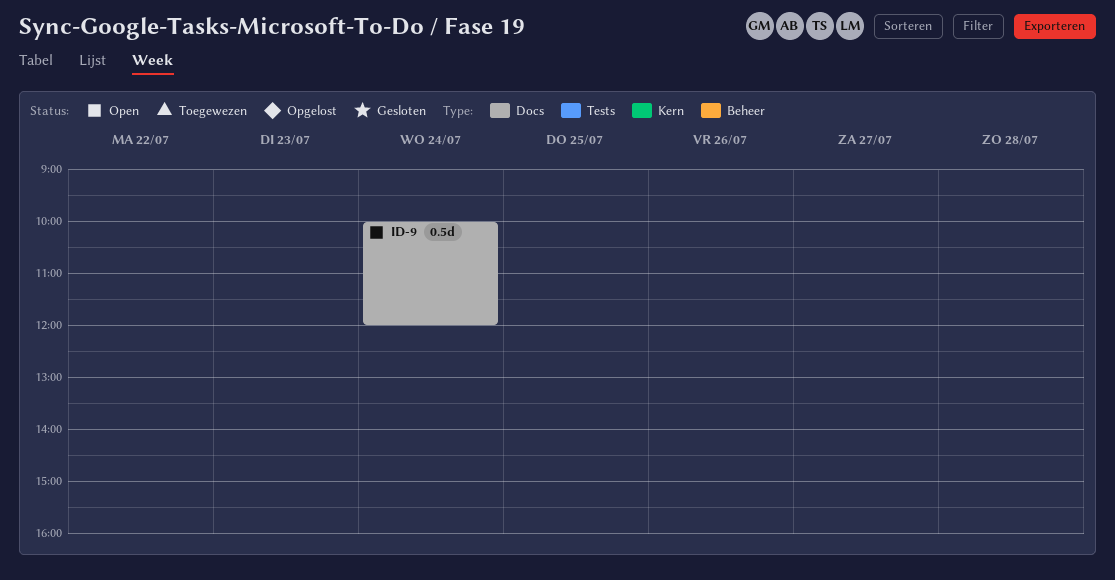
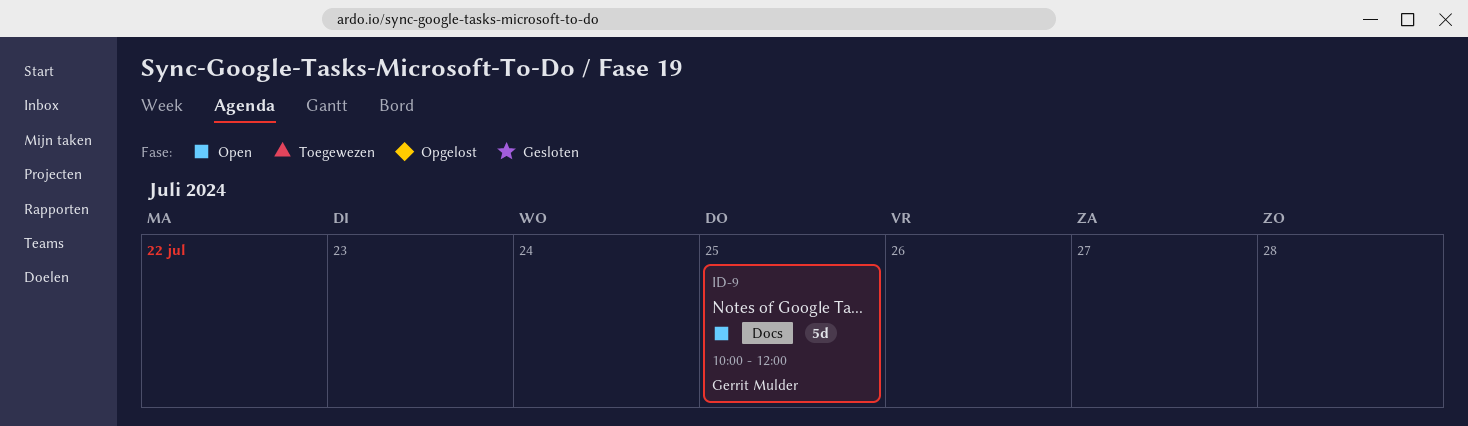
ID-9, estimate: 0.5d -> 5d
ID-9, day: Jul 24 -> Jul 25

